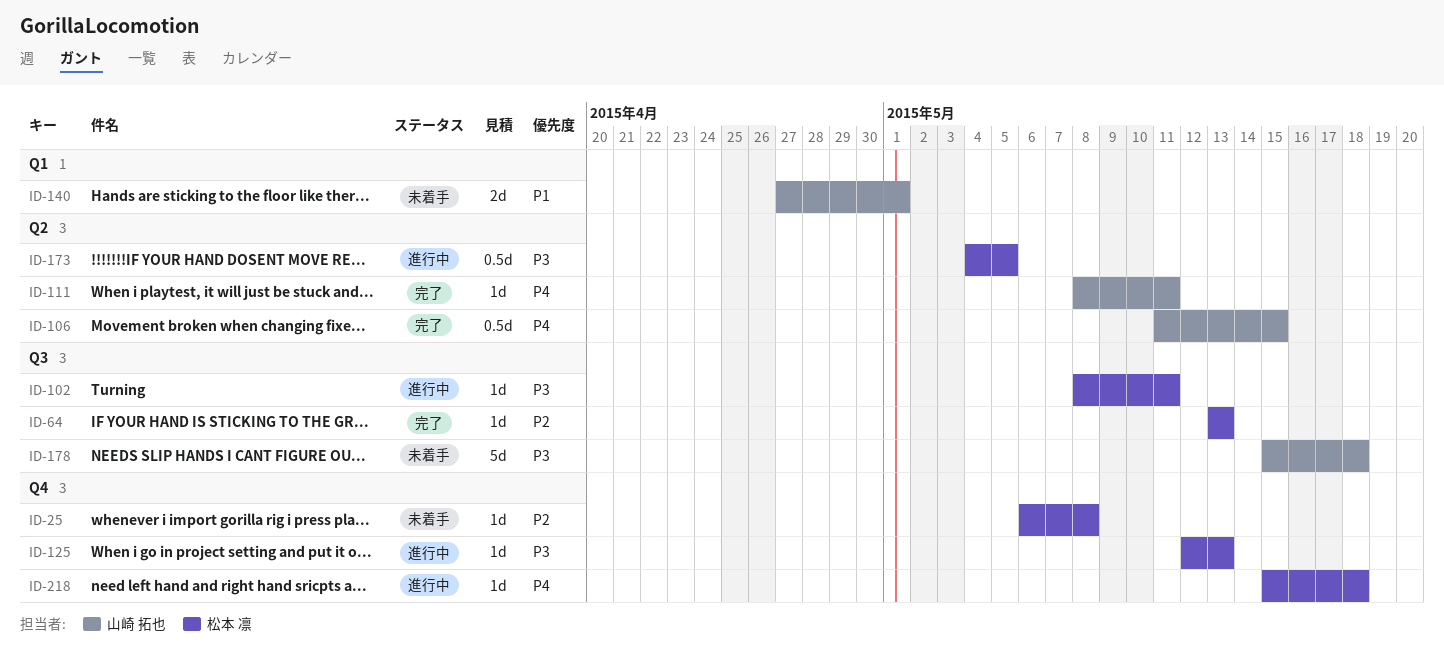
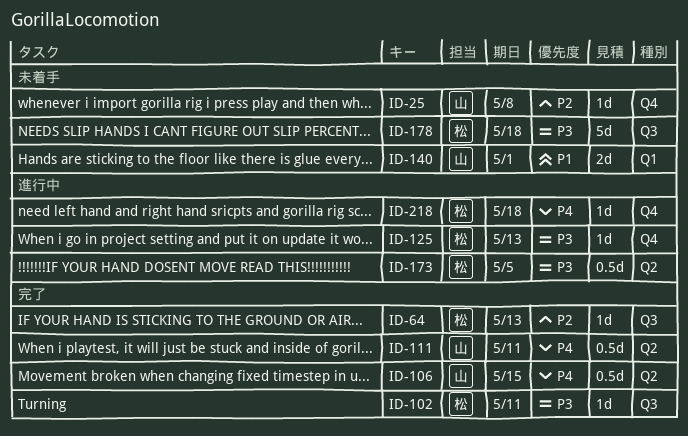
ID-25, owner: 松本 凛 -> 山崎 拓也
ID-102, status: 進行中 -> 完了
ID-111, estimate: 1d -> 0.5d
ID-178, owner: 山崎 拓也 -> 松本 凛

